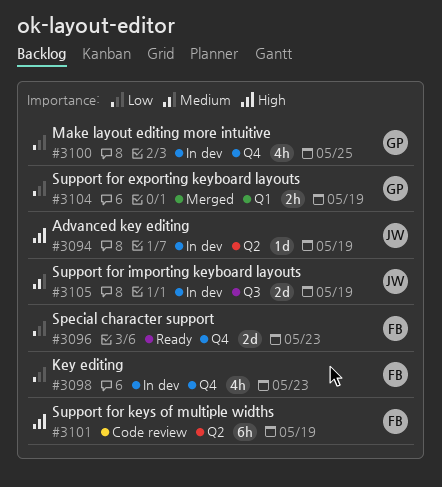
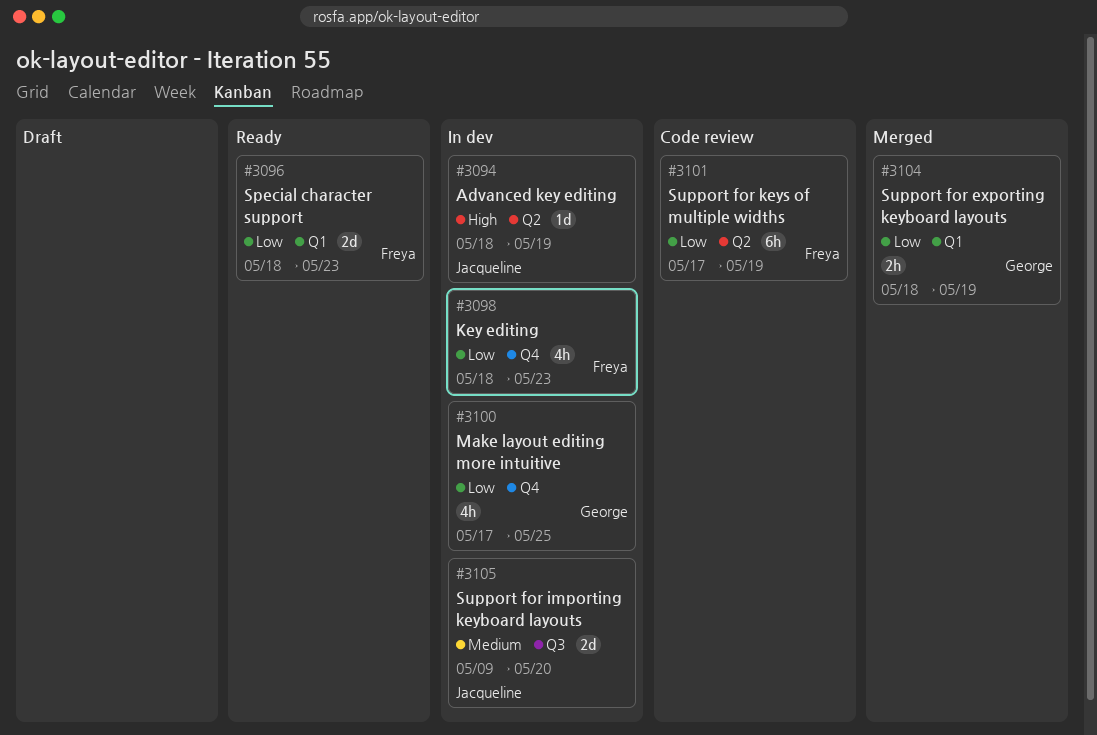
#3096, label: Q4 -> Q1
#3101, priority: High -> Low
#3105, due: May 19 -> May 20

